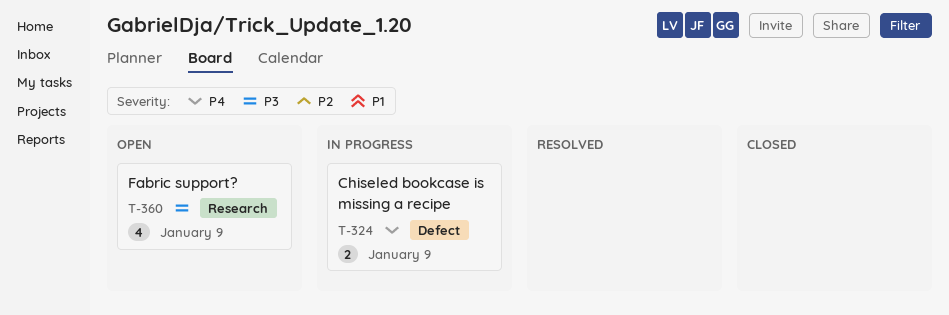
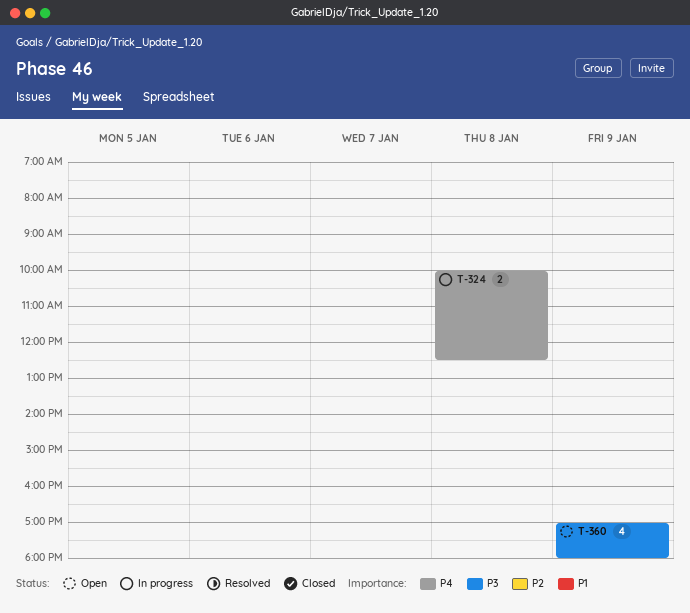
T-324, day: Jan 9 -> Jan 8

